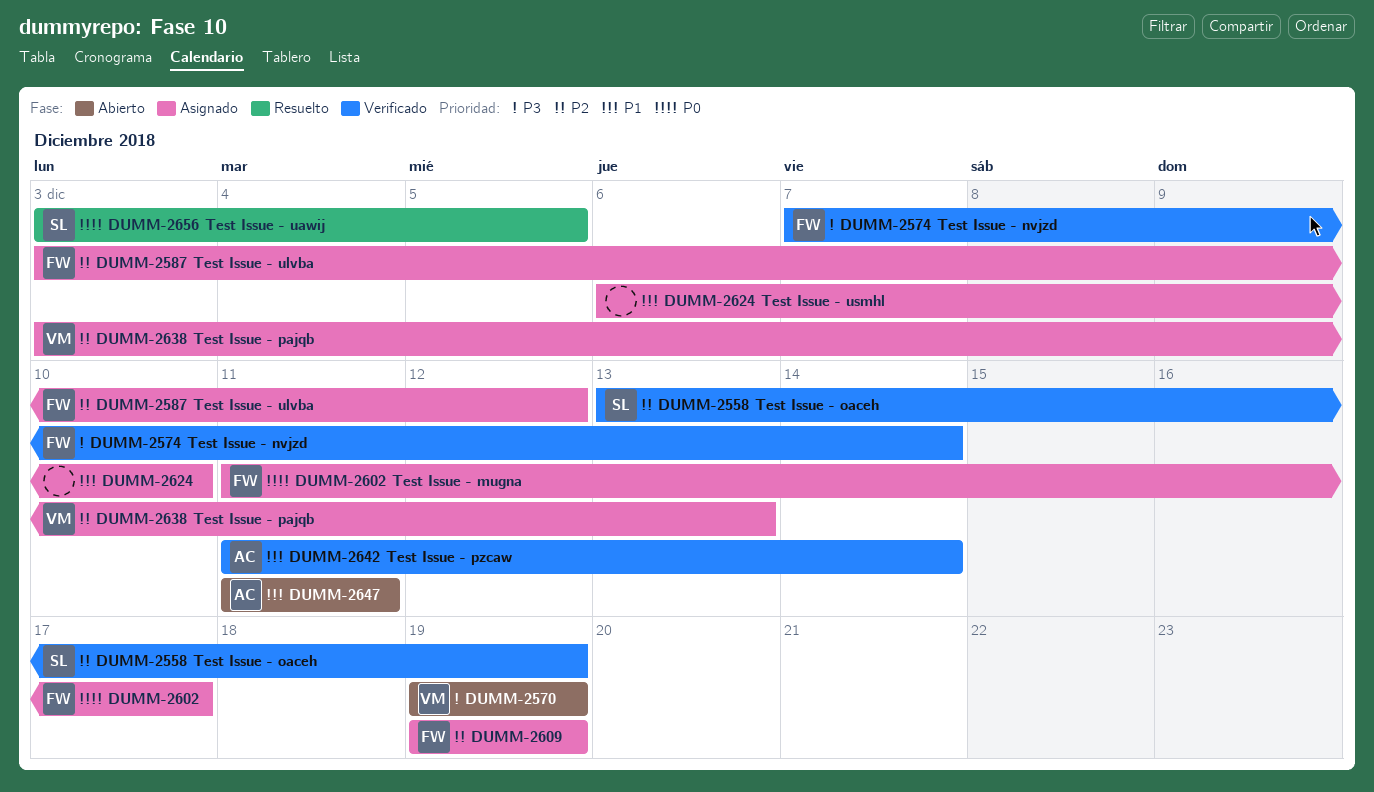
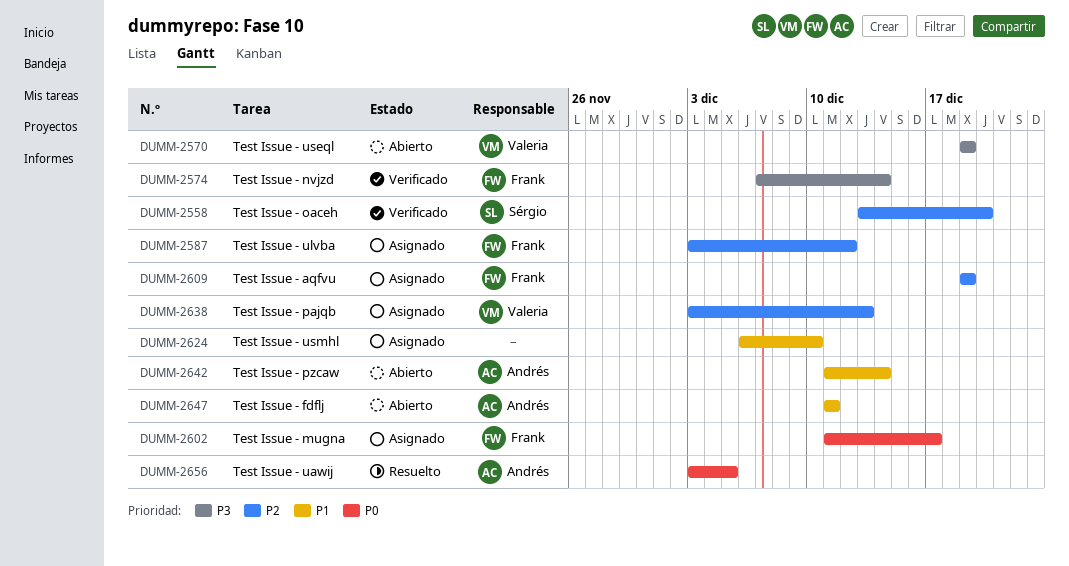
DUMM-2558, due: Dec 19 -> Dec 20
DUMM-2642, status: Verificado -> Abierto
DUMM-2656, owner: Sérgio -> Andrés

